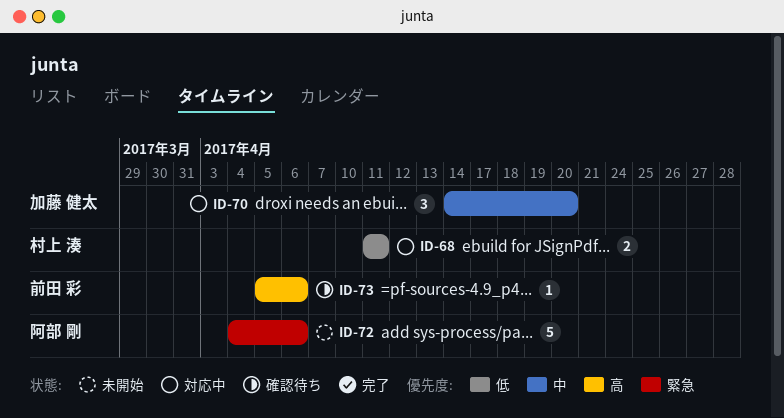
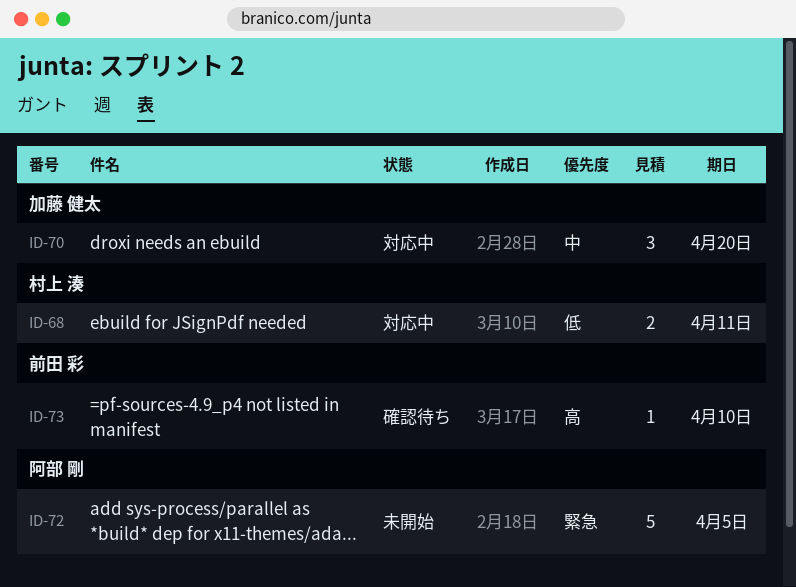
ID-72, due: Apr 6 -> Apr 5
ID-73, due: Apr 6 -> Apr 10

